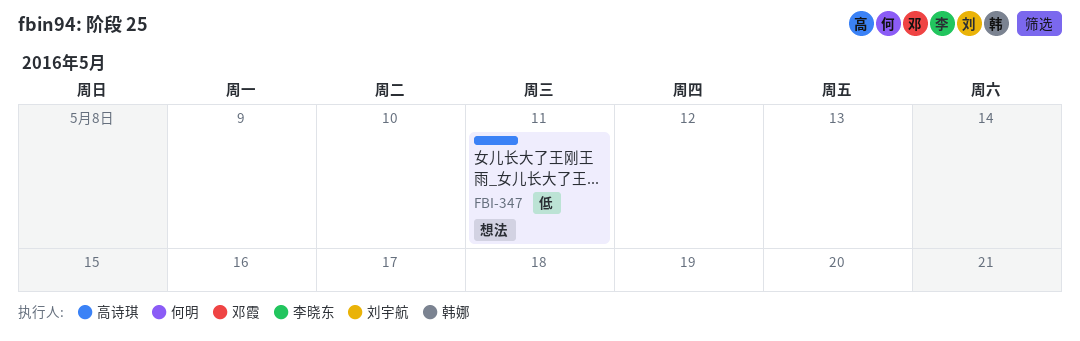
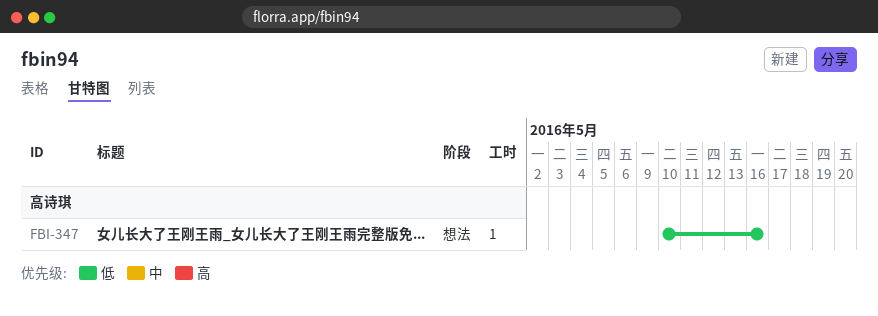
FBI-347, due: May 11 -> May 16

